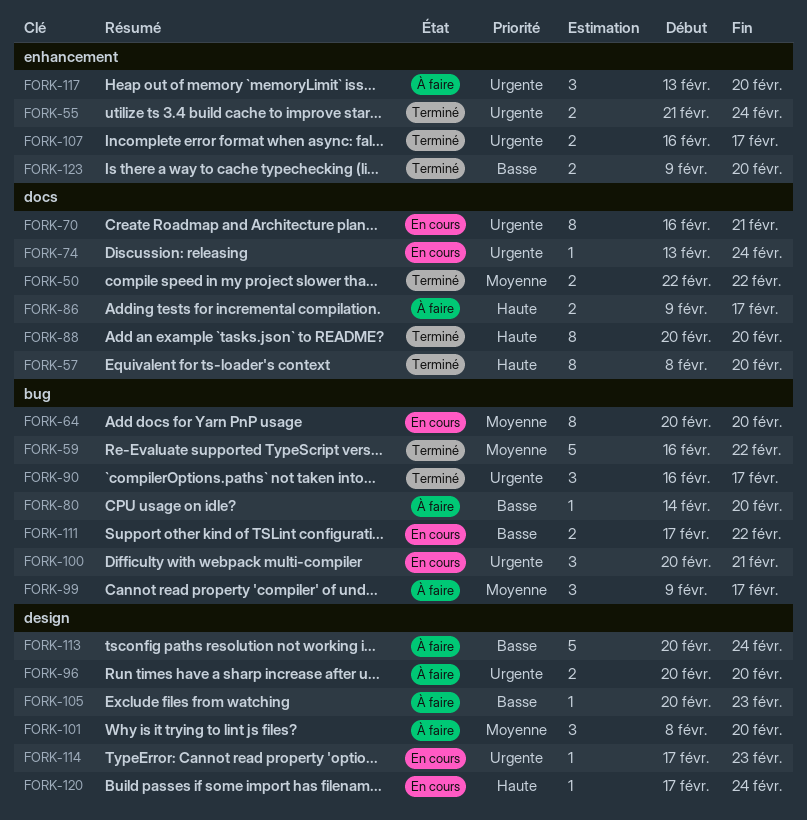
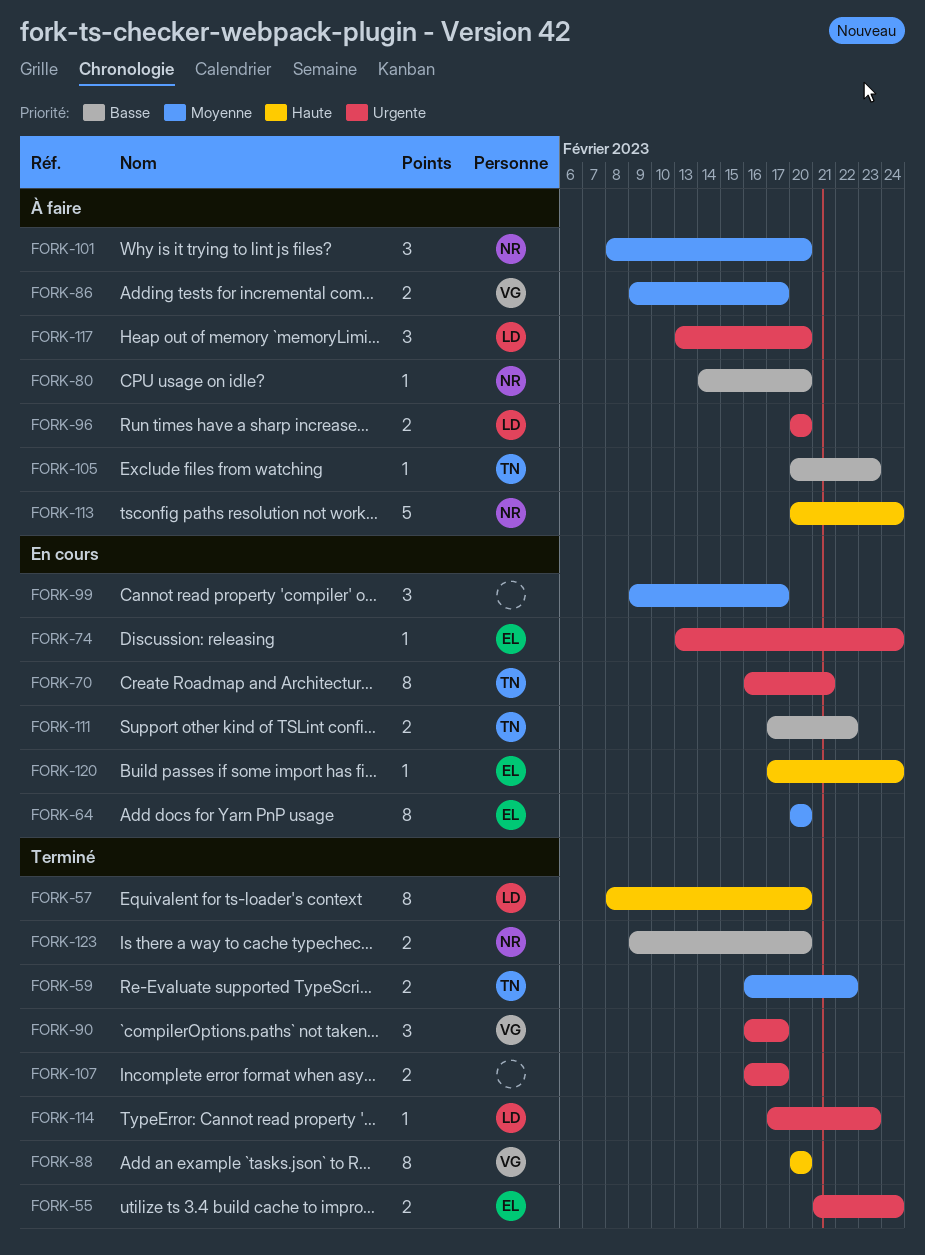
FORK-50: present -> none
FORK-59, estimate: 5 -> 2
FORK-86, priority: Haute -> Moyenne
FORK-99, status: À faire -> En cours
FORK-100: present -> none
FORK-113, priority: Basse -> Haute
FORK-114, status: En cours -> Terminé

